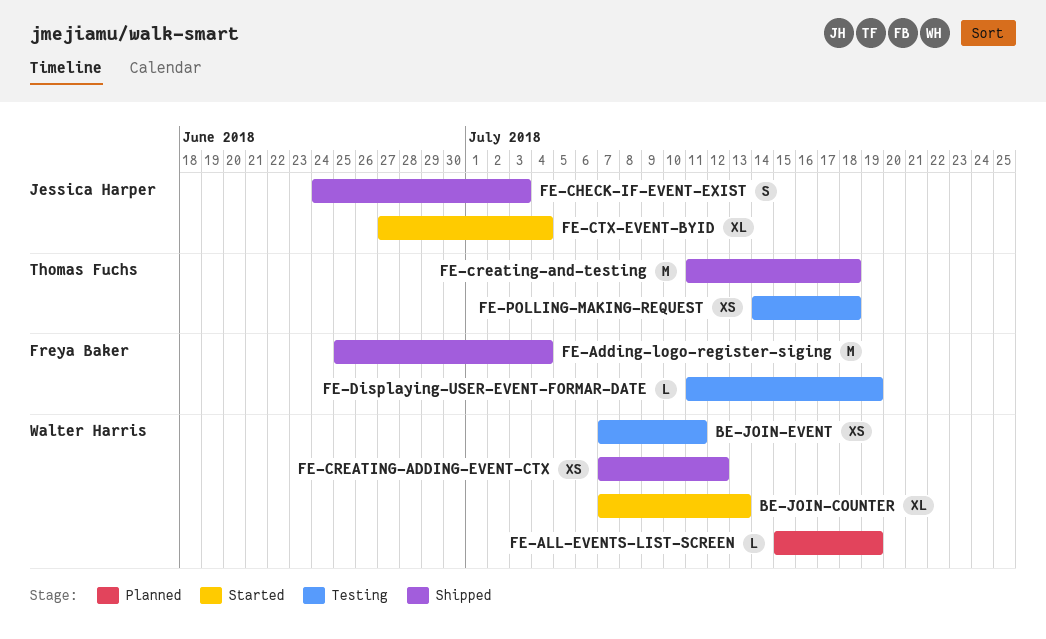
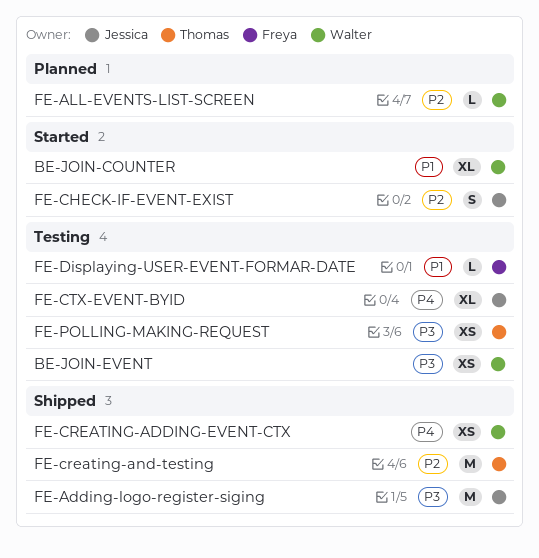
FE-Adding-logo-register-siging, owner: Freya Baker -> Jessica Harper
FE-CHECK-IF-EVENT-EXIST, status: Shipped -> Started
FE-CTX-EVENT-BYID, status: Started -> Testing

